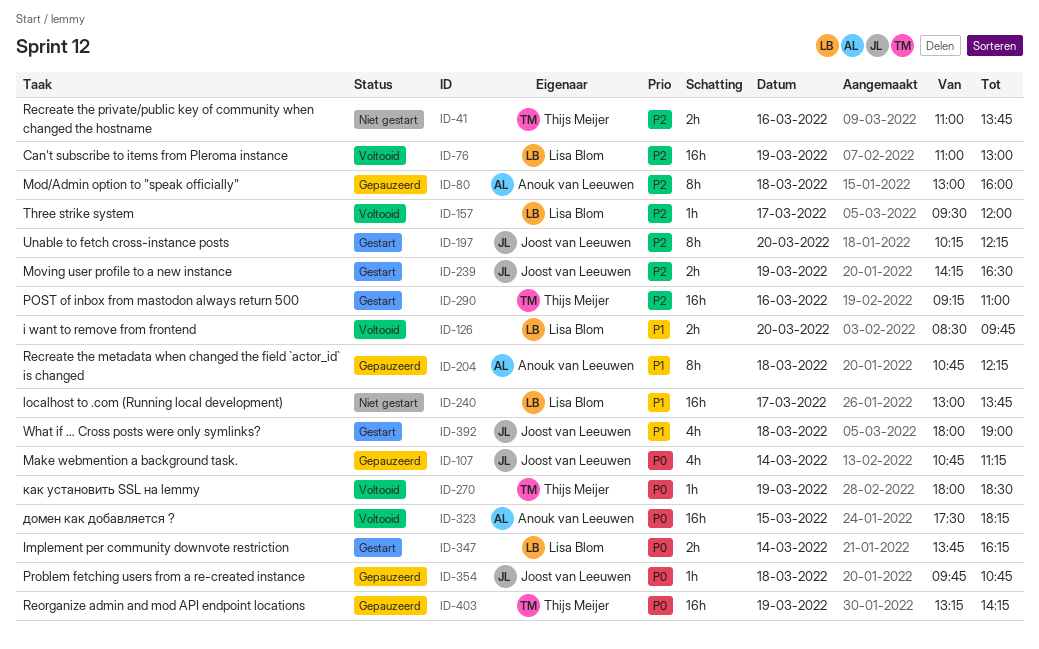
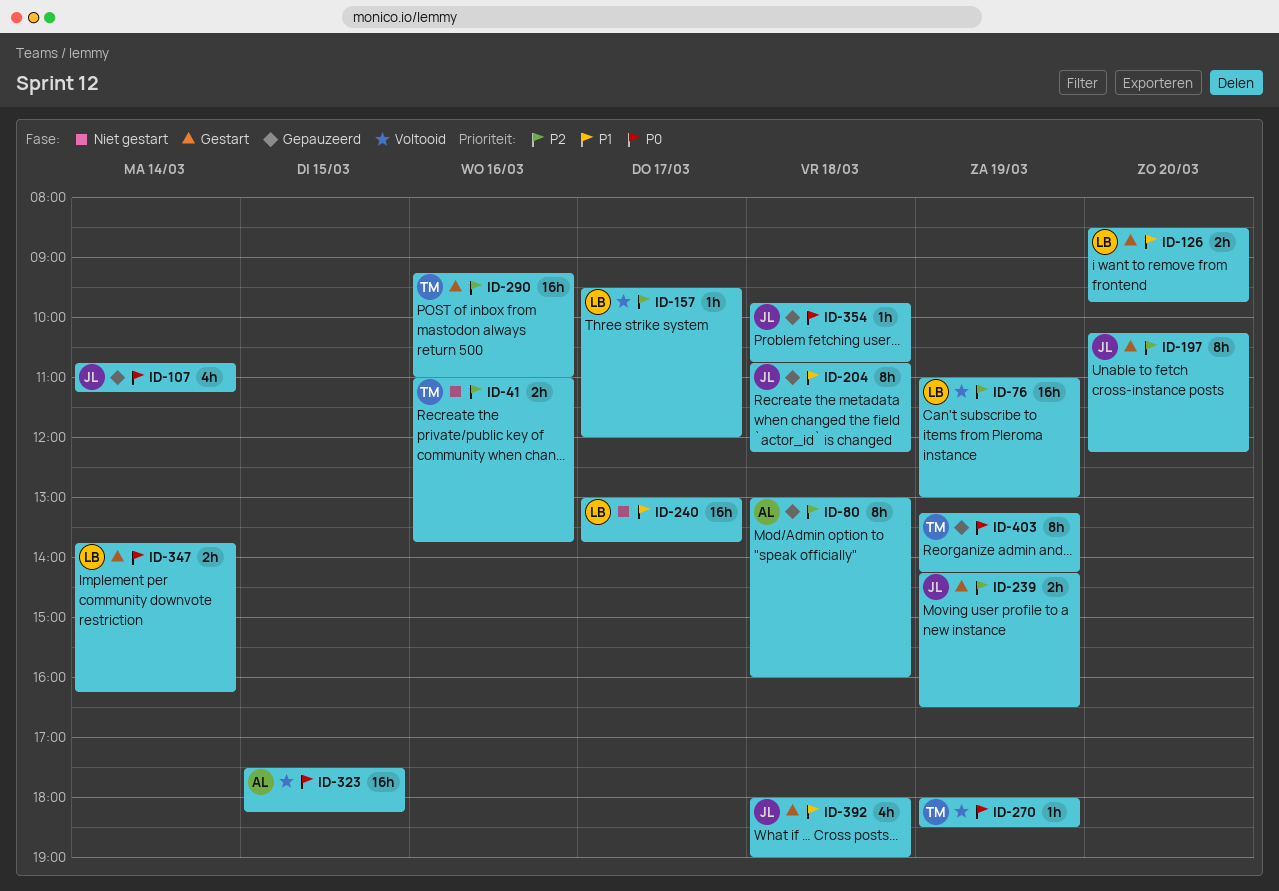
ID-126, status: Voltooid -> Gestart
ID-204, owner: Anouk van Leeuwen -> Joost van Leeuwen
ID-403, estimate: 16h -> 8h

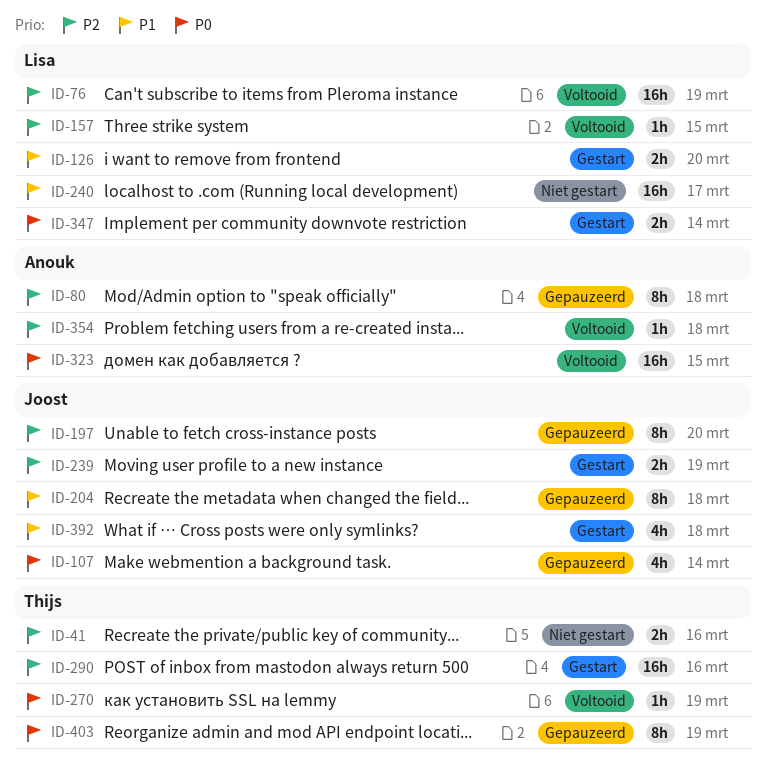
ID-157, day: Mar 17 -> Mar 15
ID-197, status: Gestart -> Gepauzeerd
ID-354, status: Gepauzeerd -> Voltooid
ID-354, owner: Joost -> Anouk
ID-354, priority: P0 -> P2

